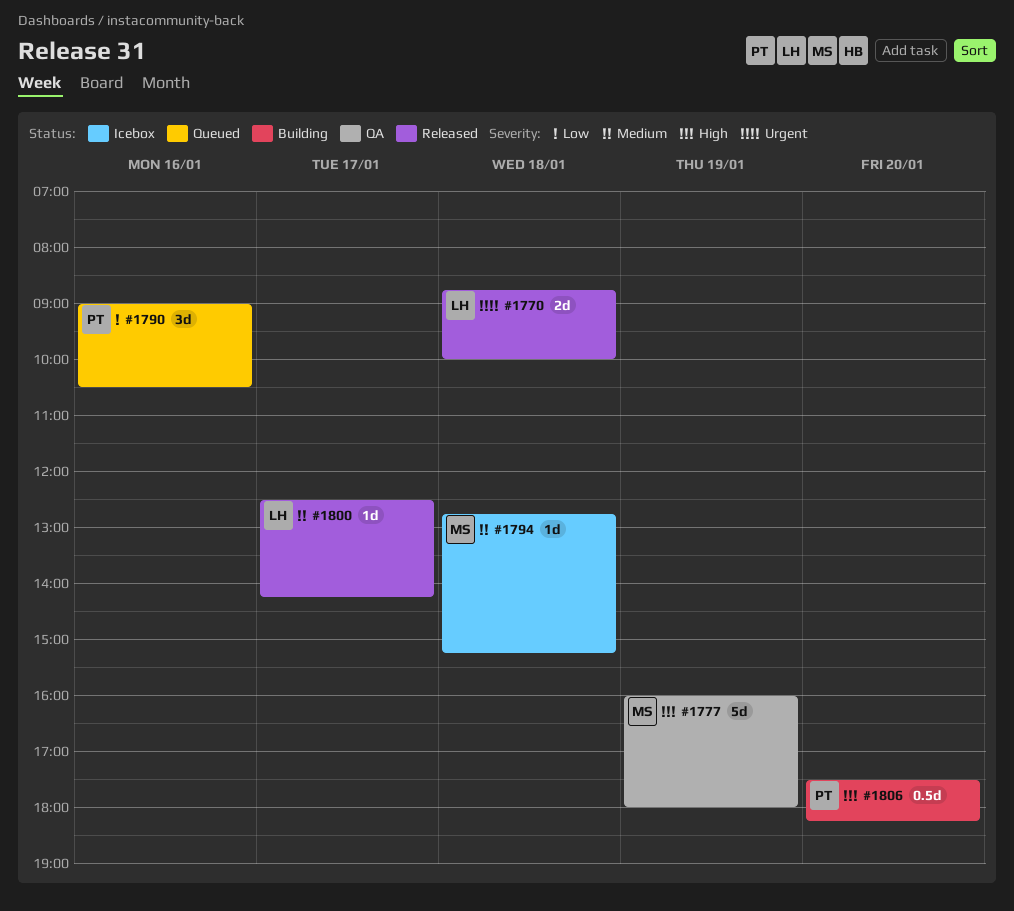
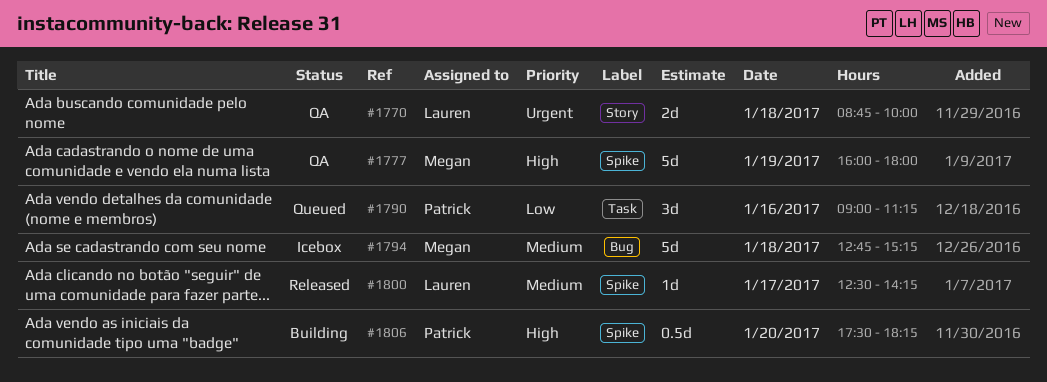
#1770, status: Released -> QA
#1790, ends: 10:30 -> 11:15
#1794, estimate: 1d -> 5d

